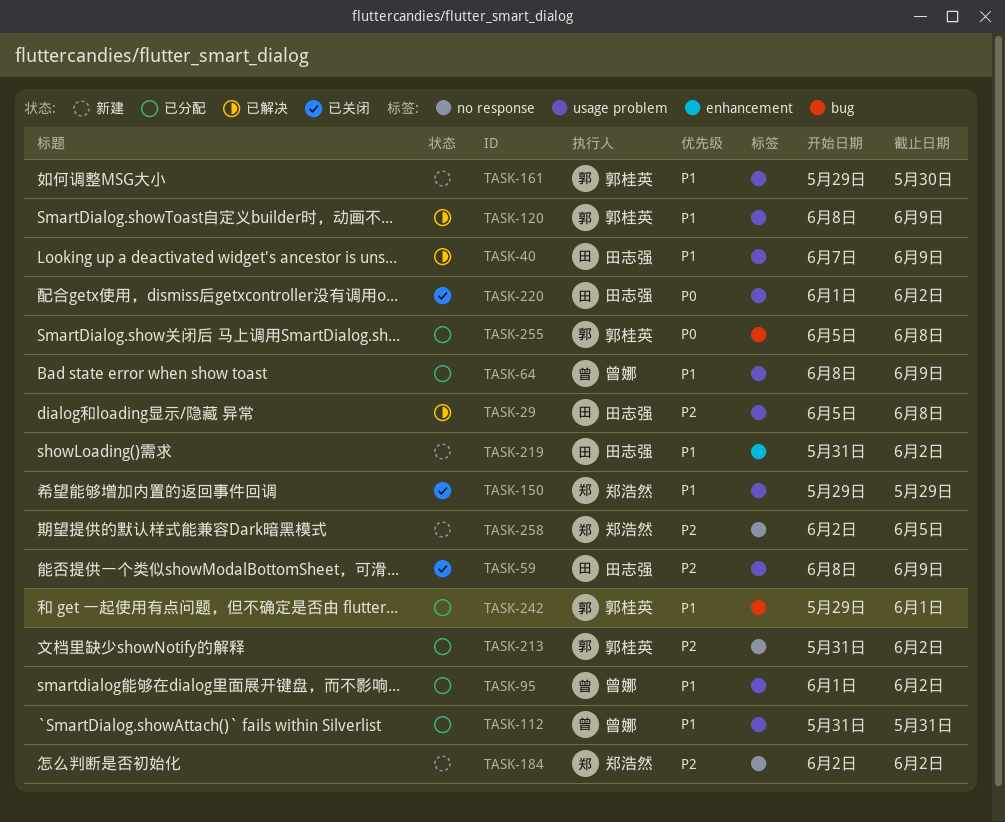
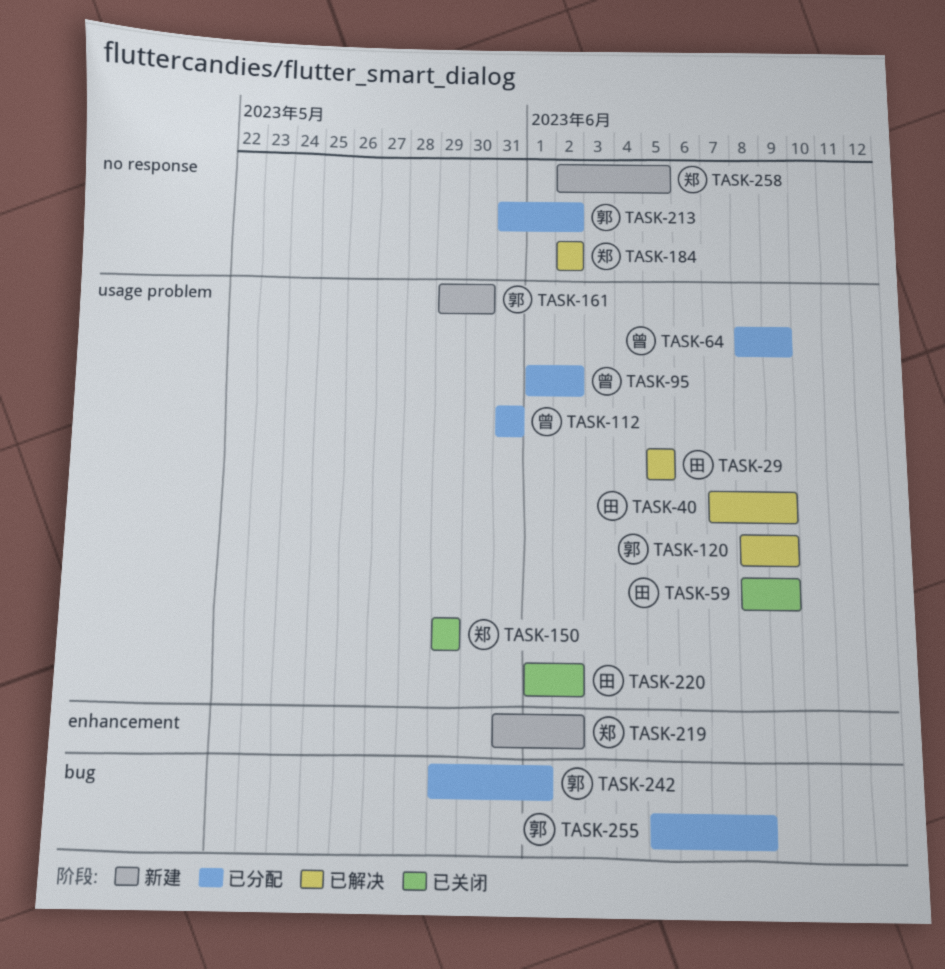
TASK-29, due: Jun 8 -> Jun 5
TASK-184, status: 新建 -> 已解决
TASK-219, owner: 田志强 -> 郑浩然

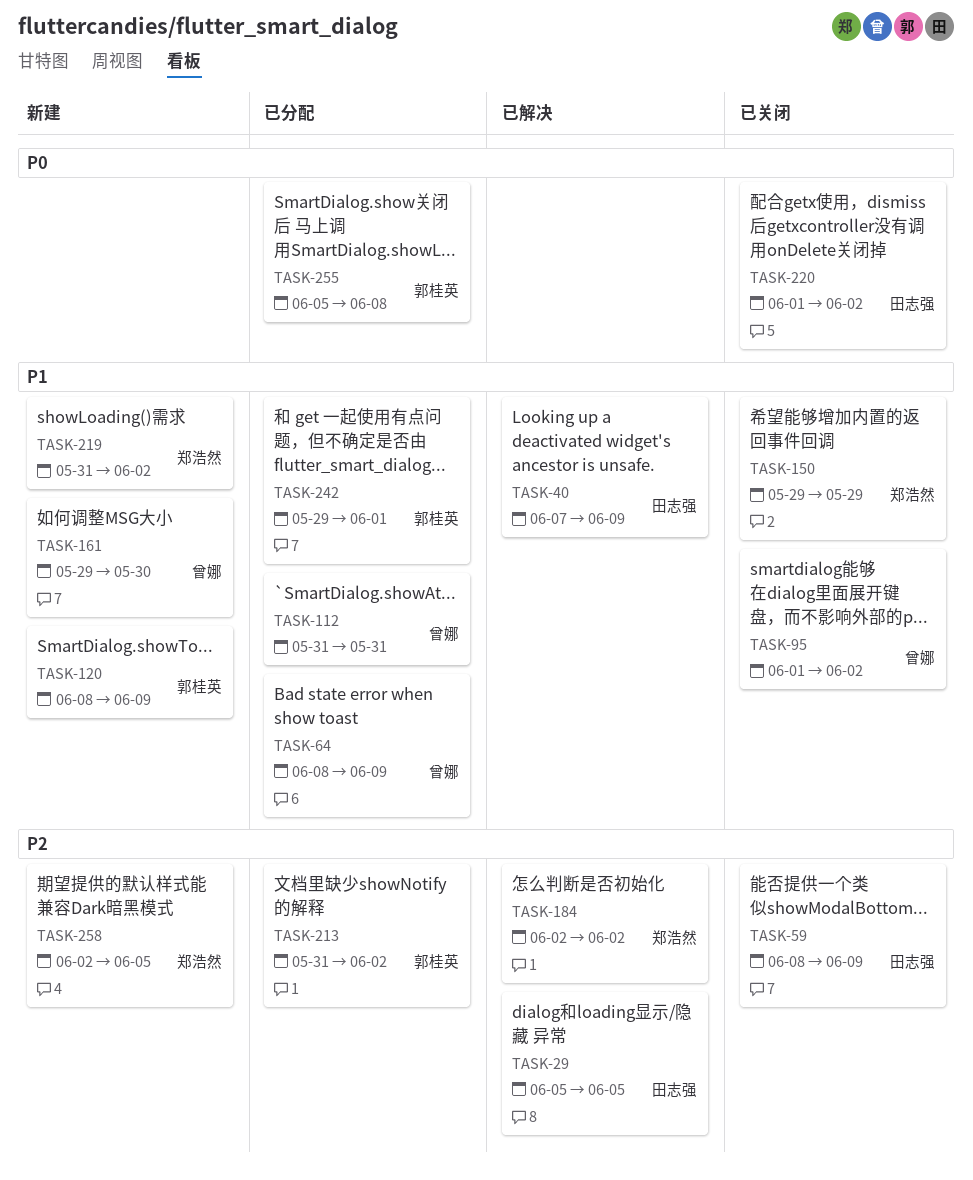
TASK-95, status: 已分配 -> 已关闭
TASK-120, status: 已解决 -> 新建
TASK-161, owner: 郭桂英 -> 曾娜

